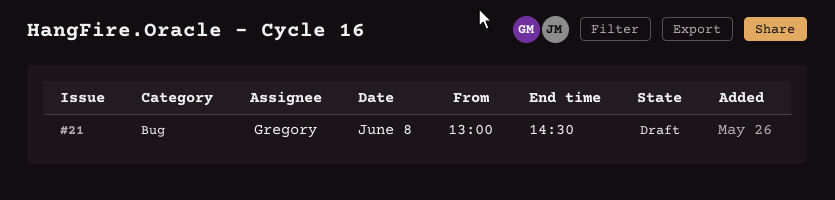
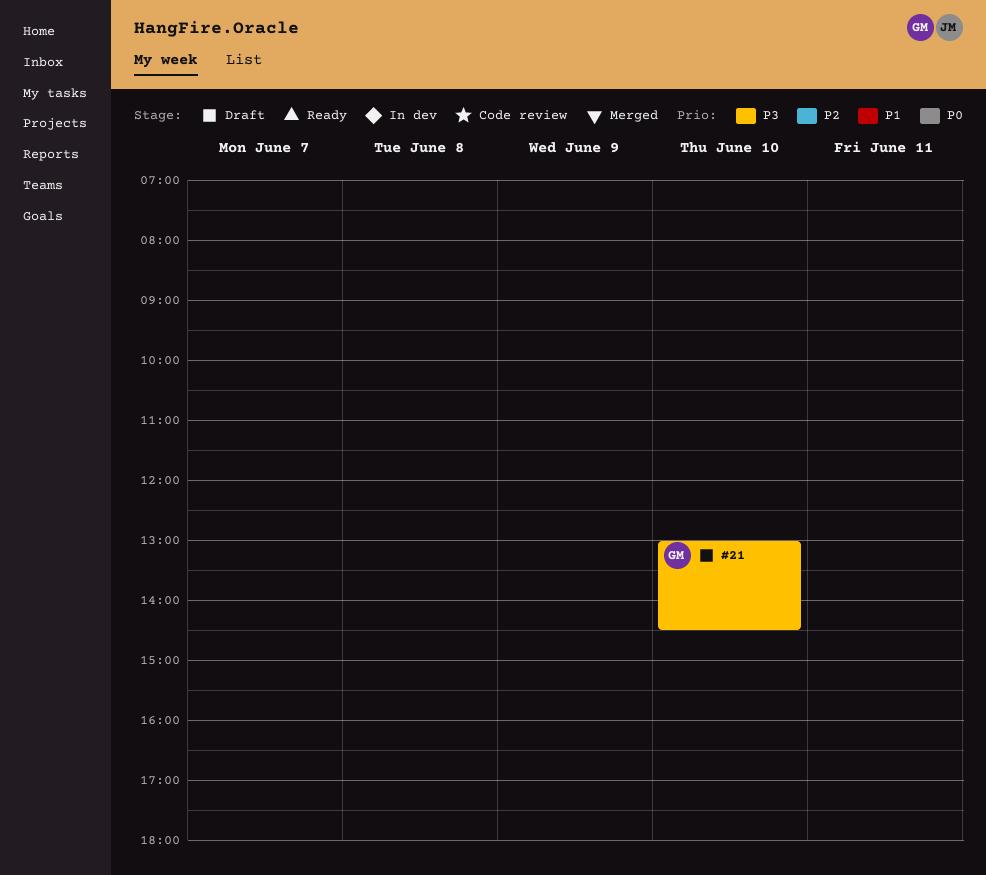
#21, day: Jun 8 -> Jun 10

